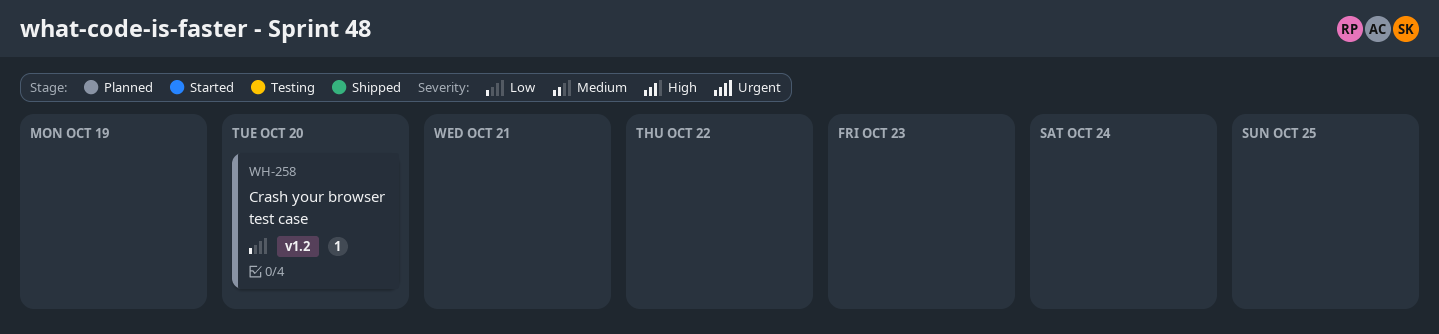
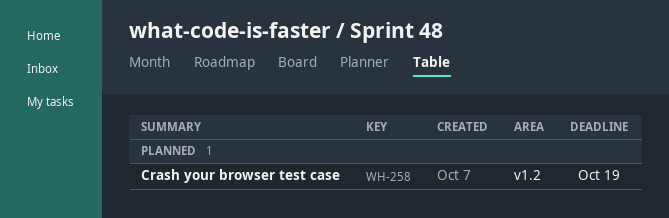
WH-258, due: Oct 20 -> Oct 19

